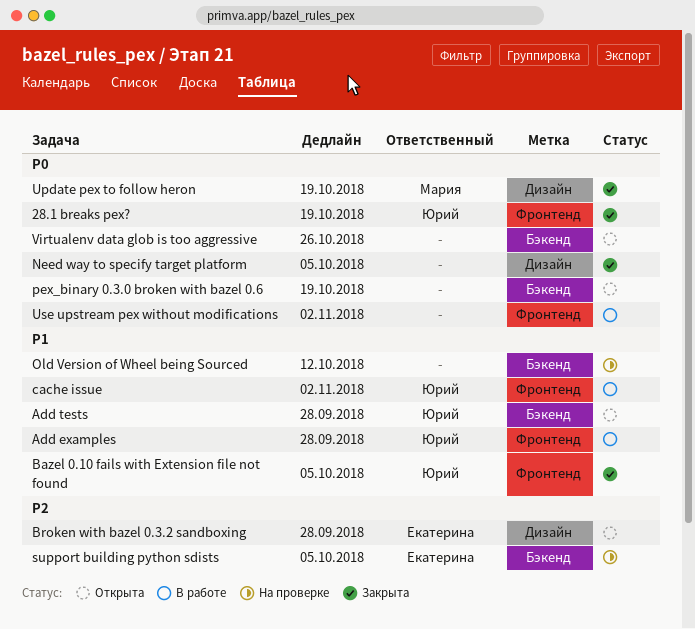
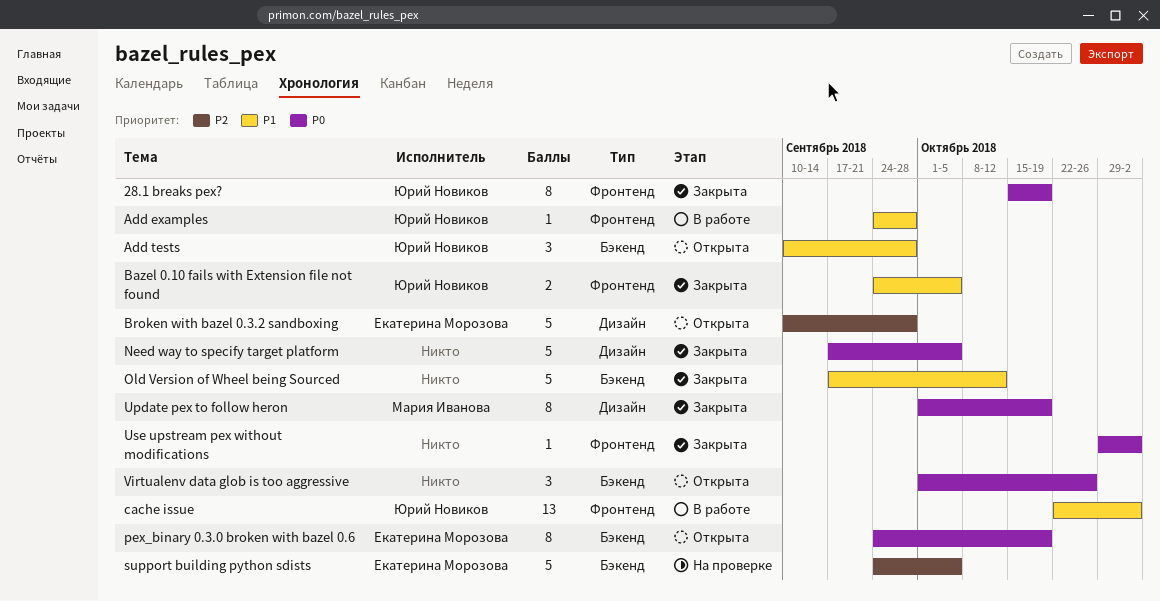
Old Version of Wheel being Sourced, status: На проверке -> Закрыта
pex_binary 0.3.0 broken with bazel 0.6, owner: none -> Екатерина Морозова
Use upstream pex without modifications, status: В работе -> Закрыта

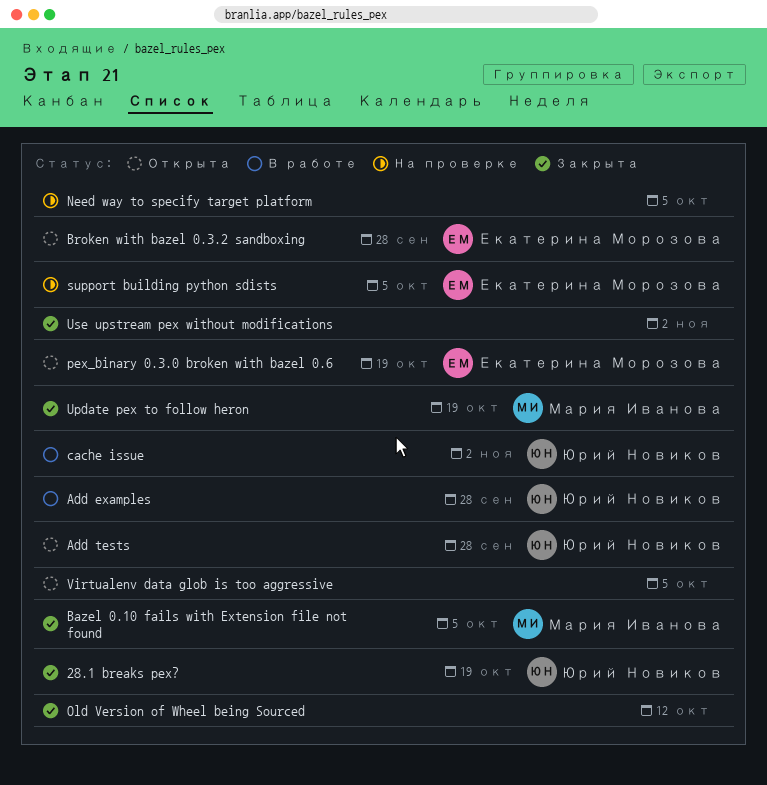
Bazel 0.10 fails with Extension file not found, owner: Юрий Новиков -> Мария Иванова
Need way to specify target platform, status: Закрыта -> На проверке
Virtualenv data glob is too aggressive, due: Oct 26 -> Oct 5

